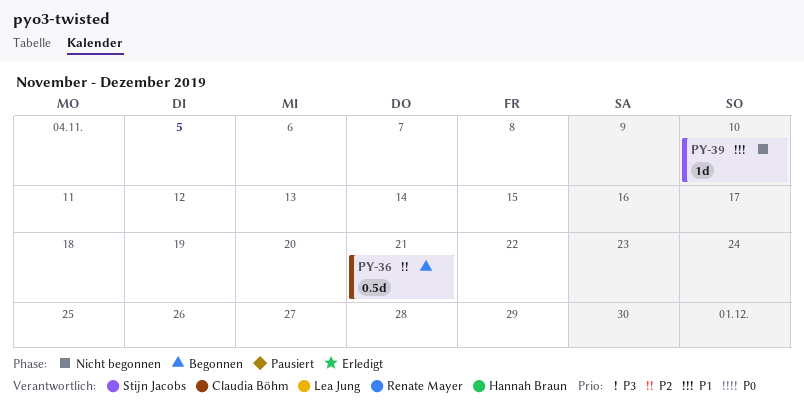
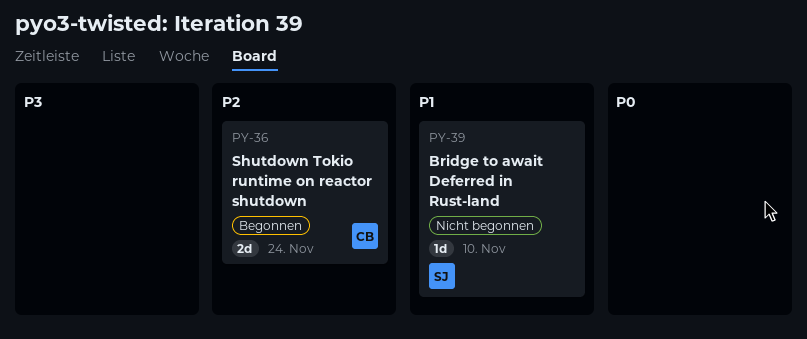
PY-36, estimate: 0.5d -> 2d
PY-36, due: Nov 21 -> Nov 24

